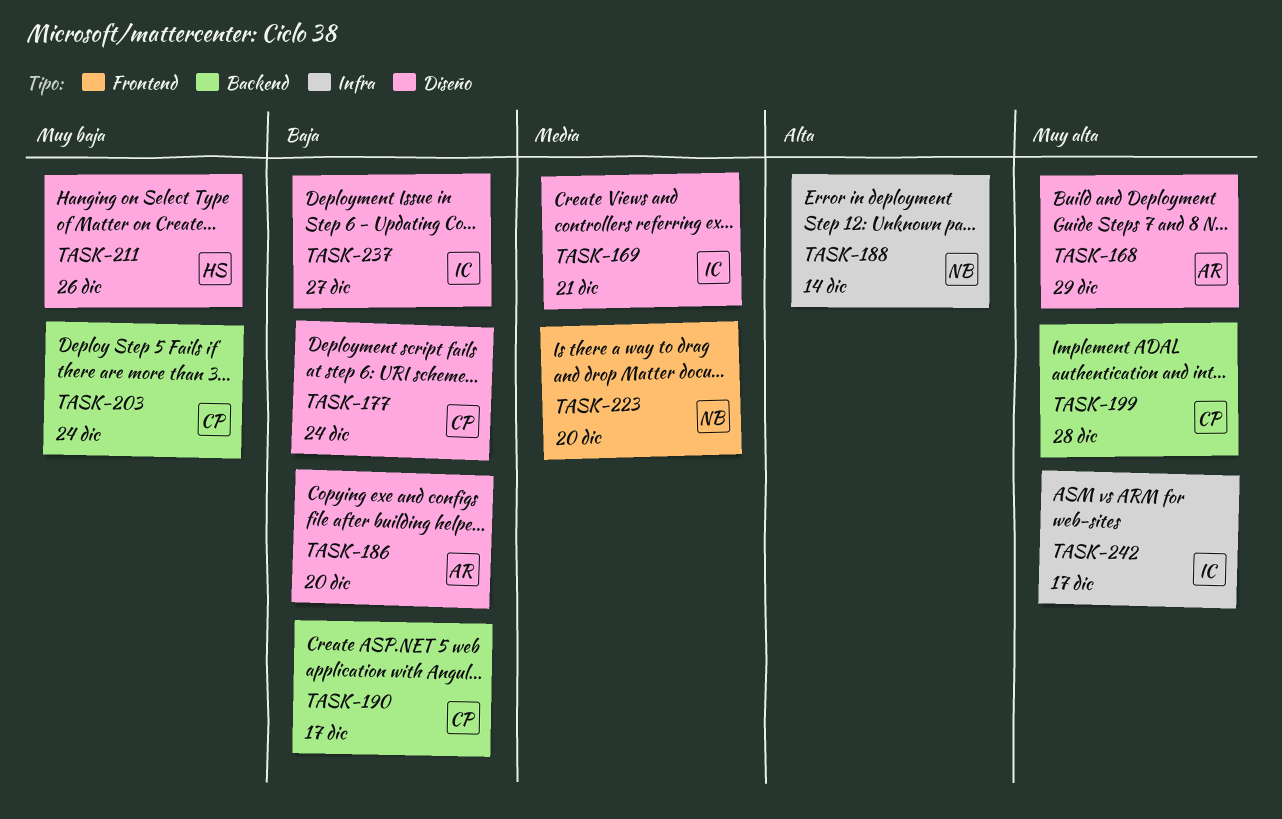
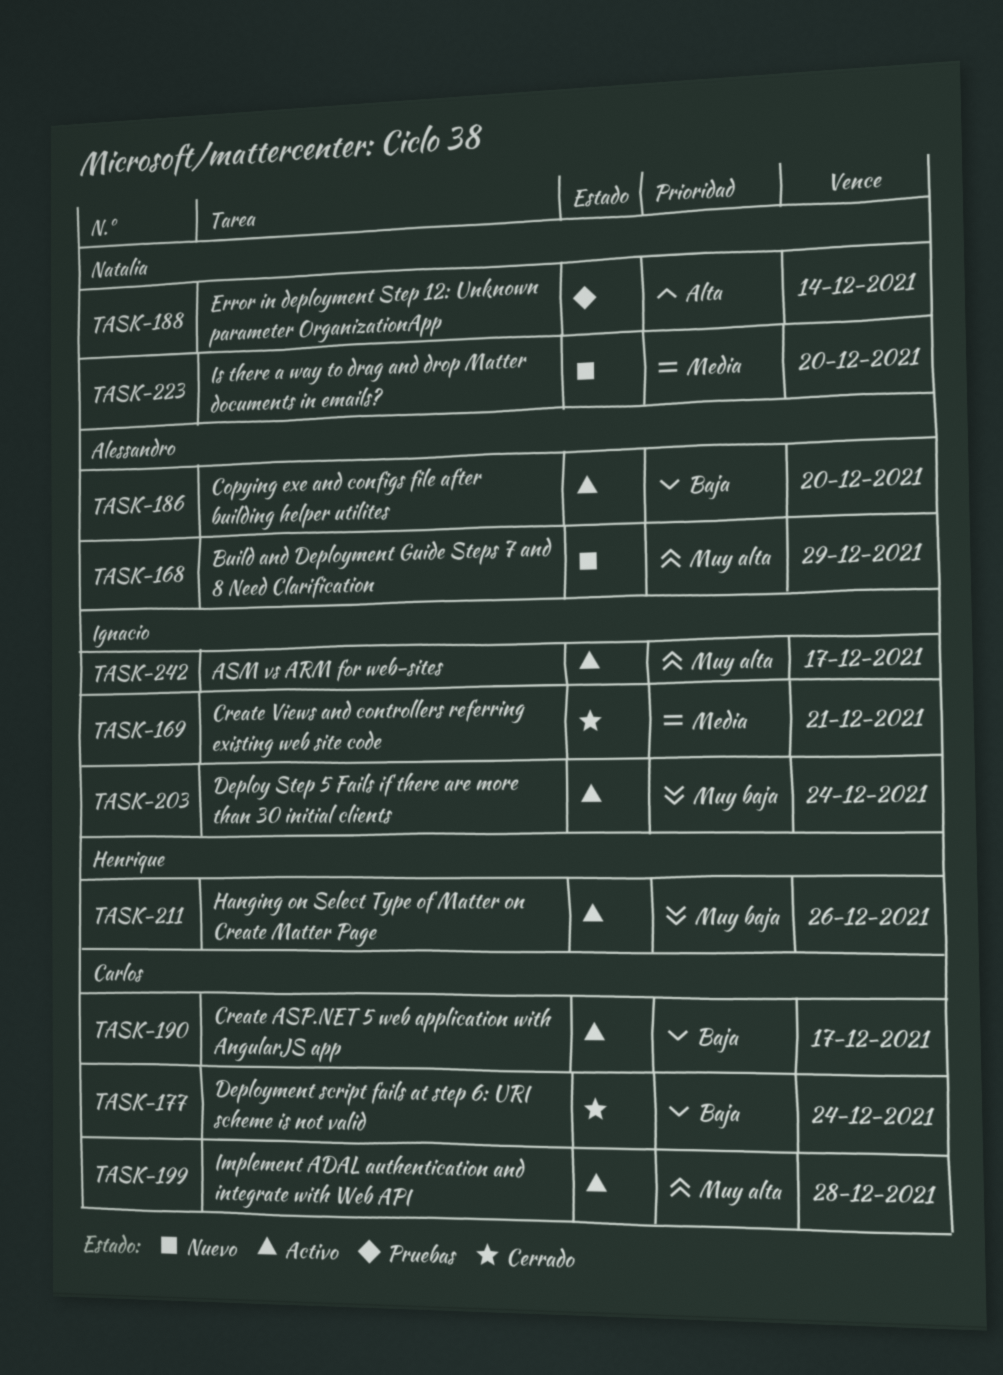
TASK-203, owner: Carlos -> Ignacio
TASK-237: present -> none

